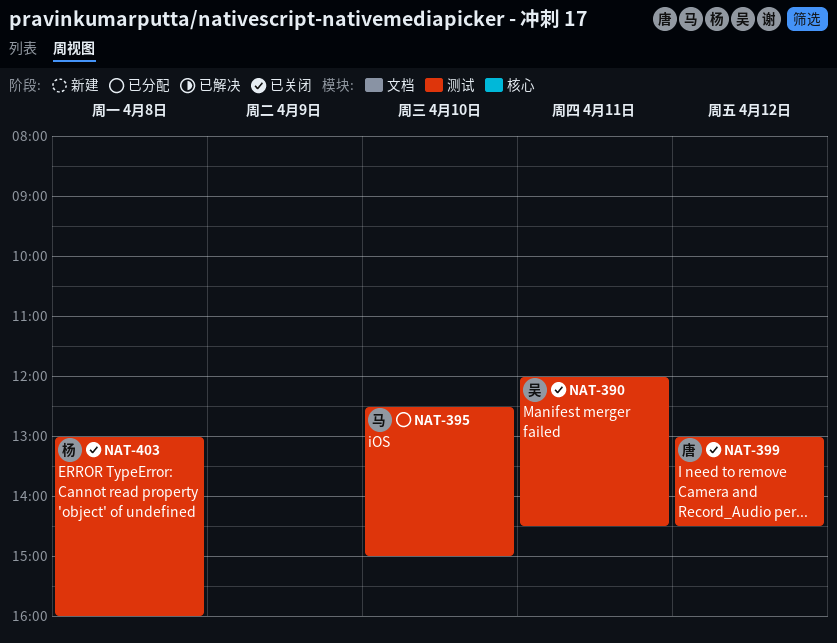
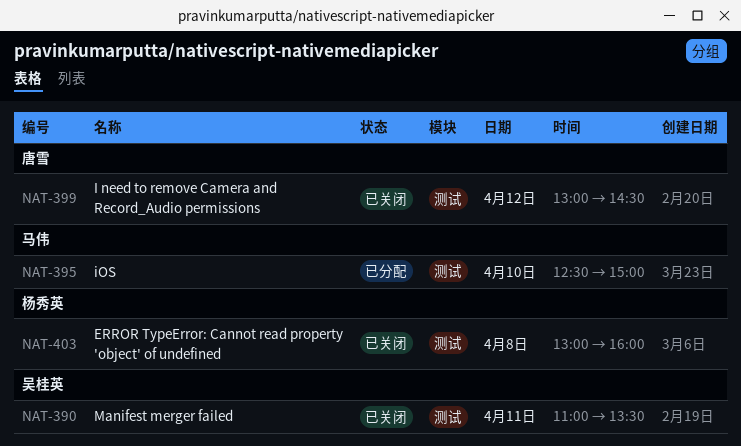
NAT-390, begins: 12:00 -> 11:00
NAT-390, ends: 14:30 -> 13:30

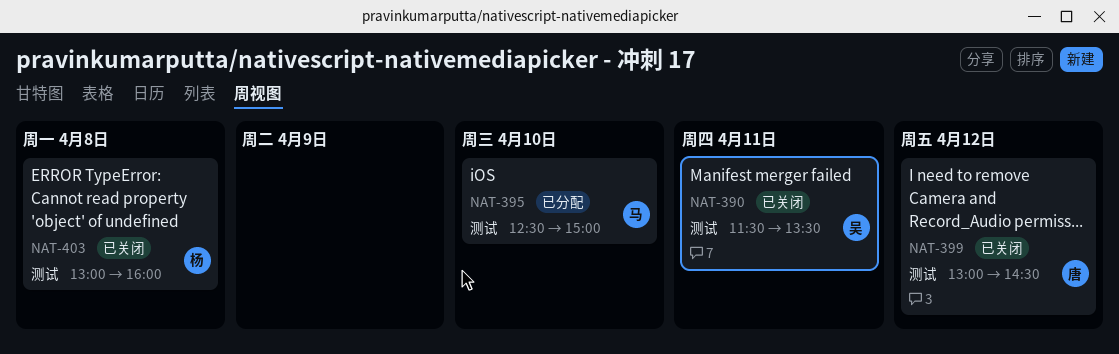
NAT-390, begins: 11:00 -> 11:30

